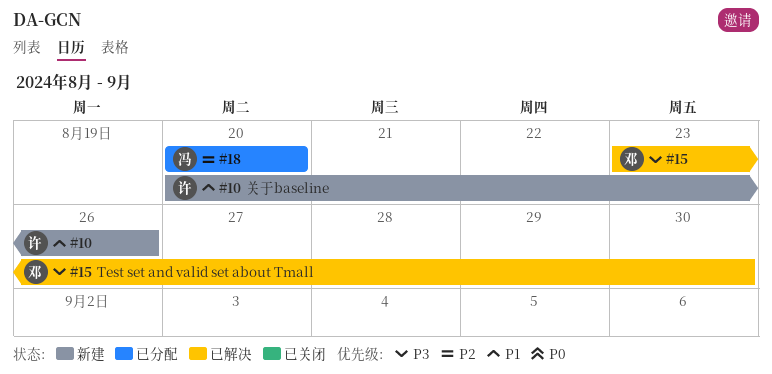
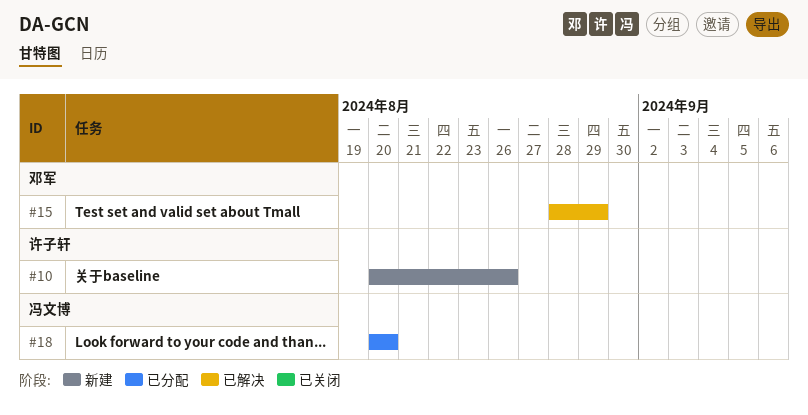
#15, start: Aug 23 -> Aug 28
#15, due: Aug 30 -> Aug 29

